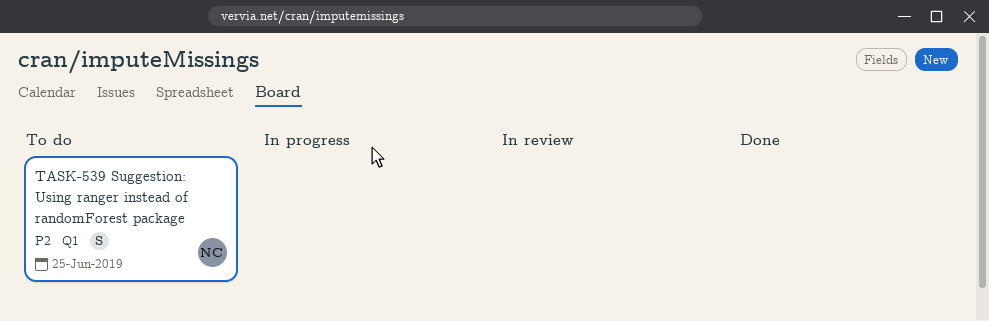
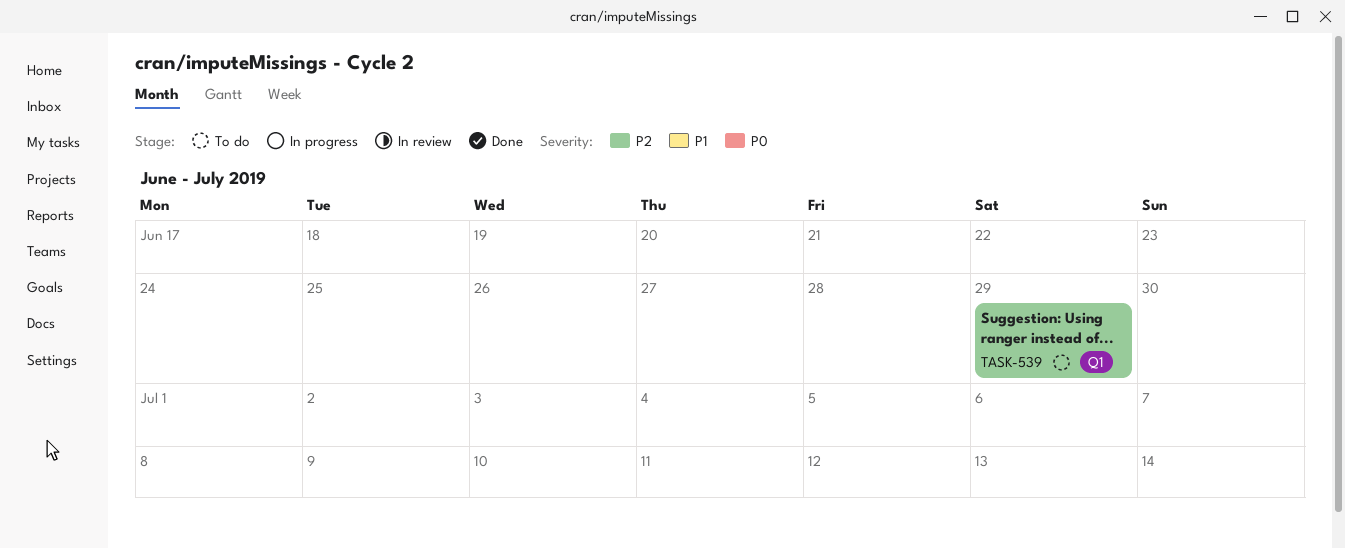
TASK-539, due: Jun 25 -> Jun 29

